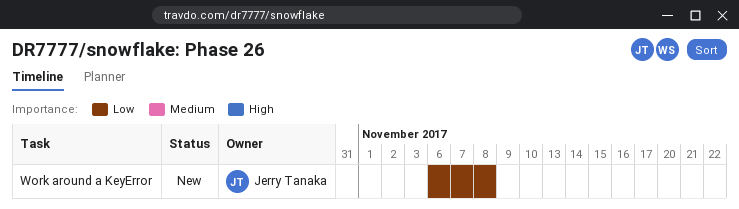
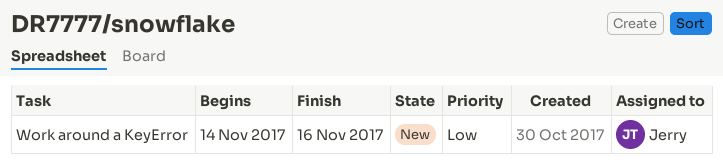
Work around a KeyError, start: Nov 6 -> Nov 14
Work around a KeyError, due: Nov 8 -> Nov 16

